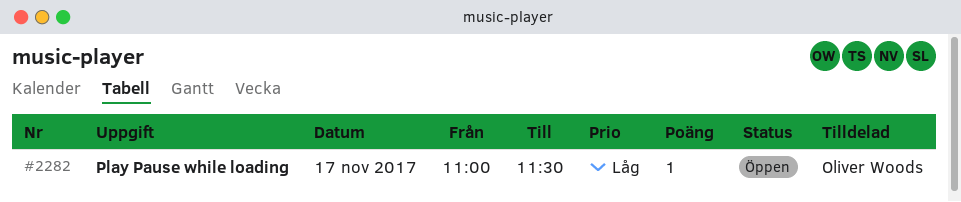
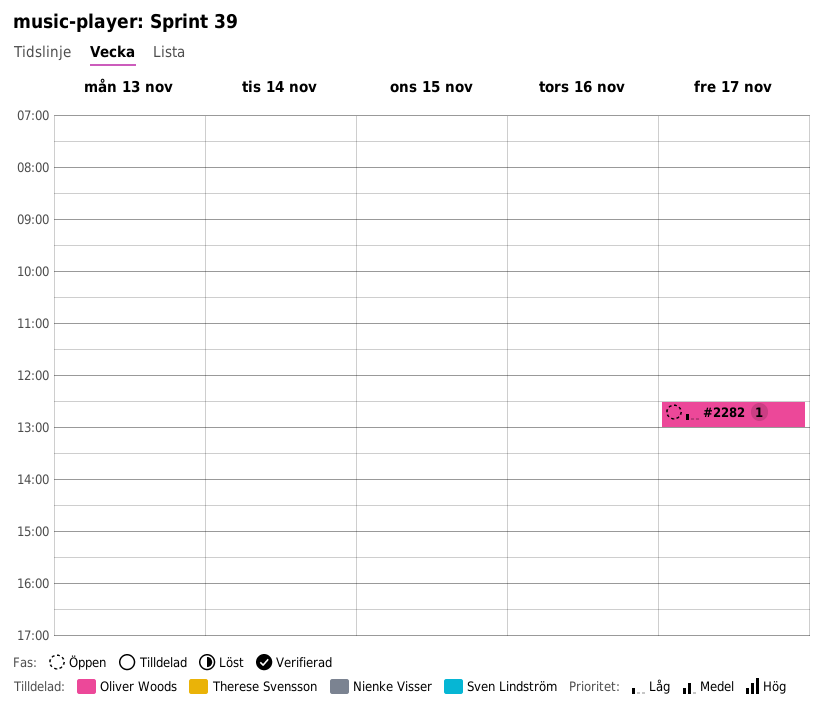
#2282, begins: 11:00 -> 12:30
#2282, ends: 11:30 -> 13:00

